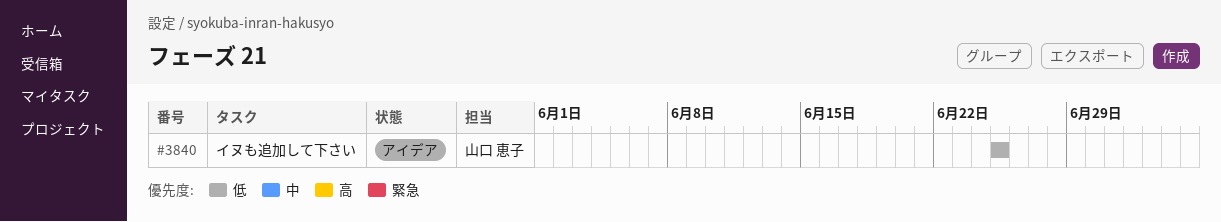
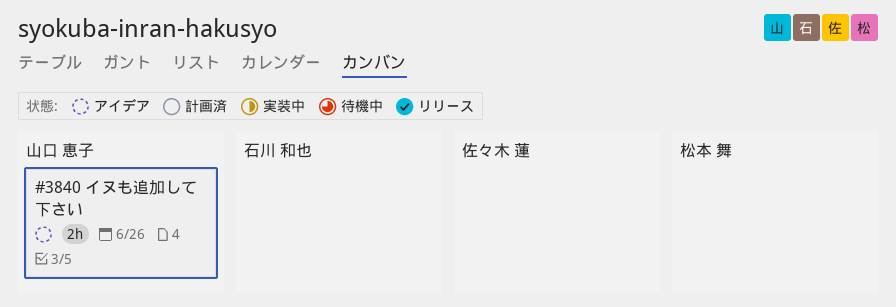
#3840, due: Jun 25 -> Jun 26

